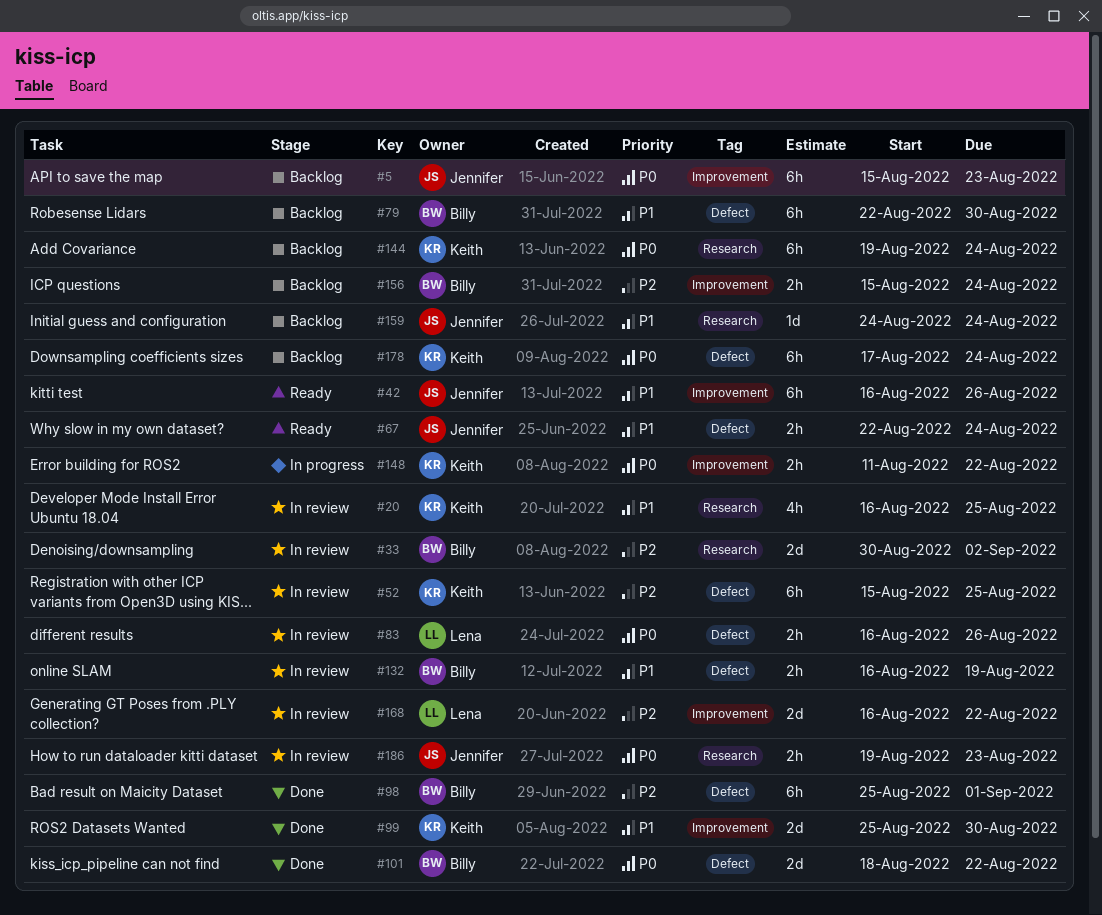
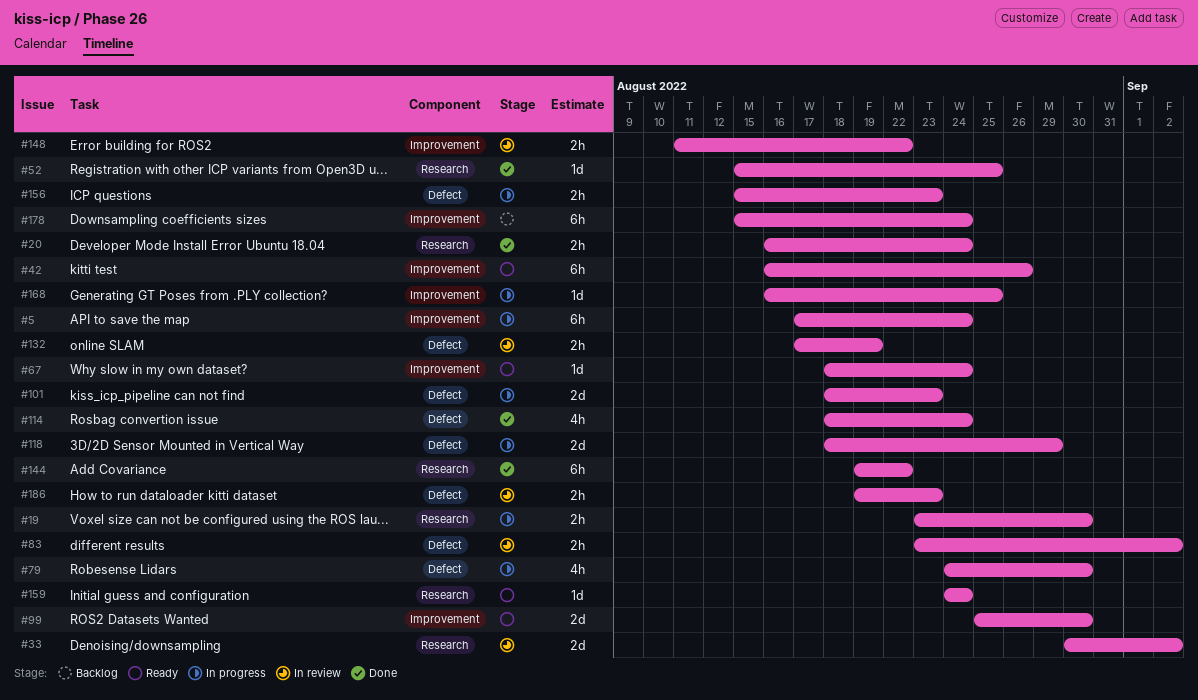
#5, status: Backlog -> In progress
#5, start: Aug 15 -> Aug 17
#5, due: Aug 23 -> Aug 24
#19: none -> present
#20, status: In review -> Done
#20, estimate: 4h -> 2h
#20, due: Aug 25 -> Aug 24
#52, status: In review -> Done
#52, label: Defect -> Research
#52, estimate: 6h -> 1d
#67, label: Defect -> Improvement
#67, estimate: 2h -> 1d
#67, start: Aug 22 -> Aug 18
#79, status: Backlog -> In progress
#79, estimate: 6h -> 4h
#79, start: Aug 22 -> Aug 24
#83, start: Aug 16 -> Aug 23
#83, due: Aug 26 -> Sep 2
#98: present -> none
#99, status: Done -> Ready
#101, status: Done -> In progress
#101, due: Aug 22 -> Aug 23
#114: none -> present
#118: none -> present
#132, start: Aug 16 -> Aug 17
#144, status: Backlog -> Done
#144, due: Aug 24 -> Aug 22
#148, status: In progress -> In review
#156, status: Backlog -> In progress
#156, label: Improvement -> Defect
#156, due: Aug 24 -> Aug 23
#159, status: Backlog -> Ready
#168, status: In review -> In progress
#168, estimate: 2d -> 1d
#168, due: Aug 22 -> Aug 25
#178, label: Defect -> Improvement
#178, start: Aug 17 -> Aug 15
#186, label: Research -> Defect

